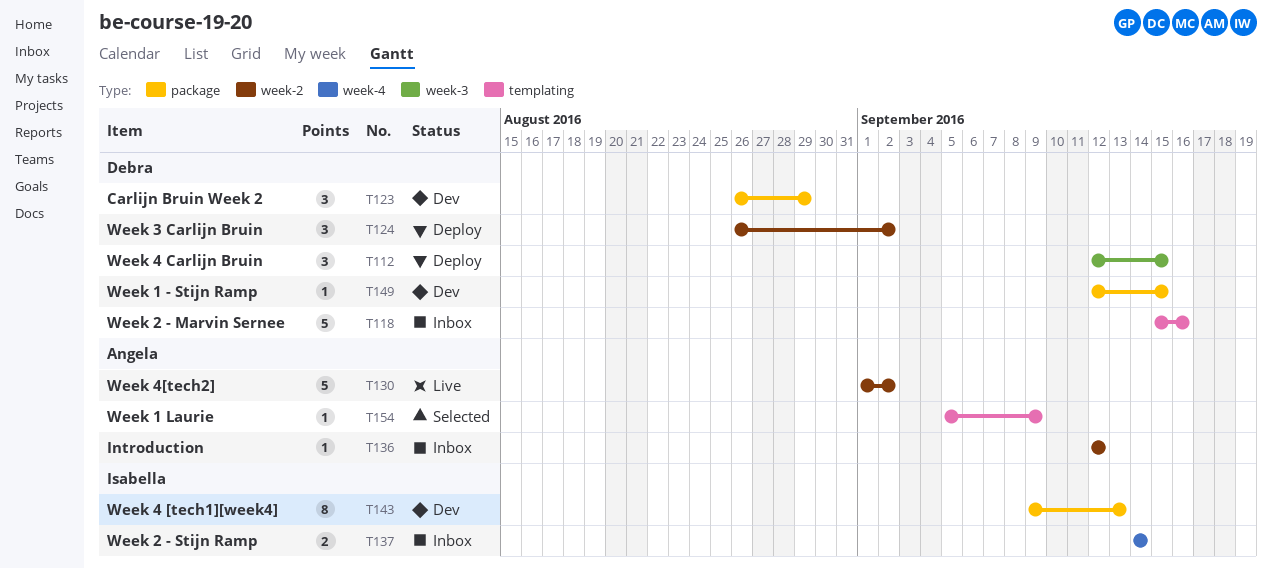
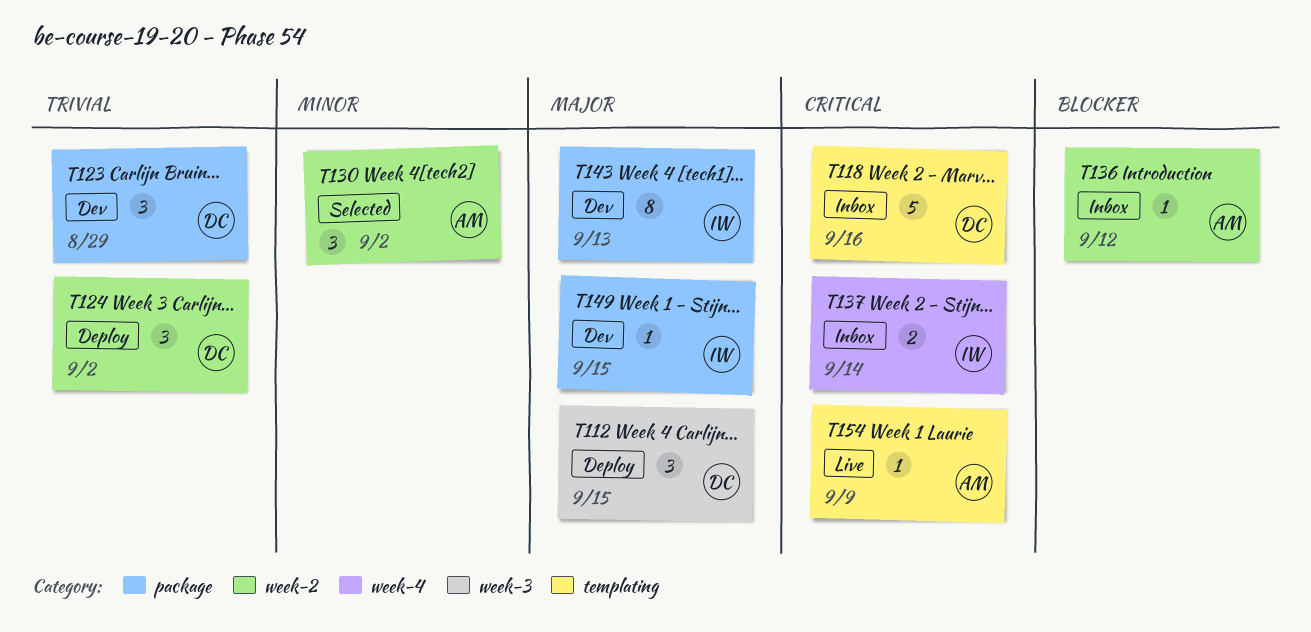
T130, status: Live -> Selected
T130, estimate: 5 -> 3
T149, owner: Debra -> Isabella
T154, status: Selected -> Live

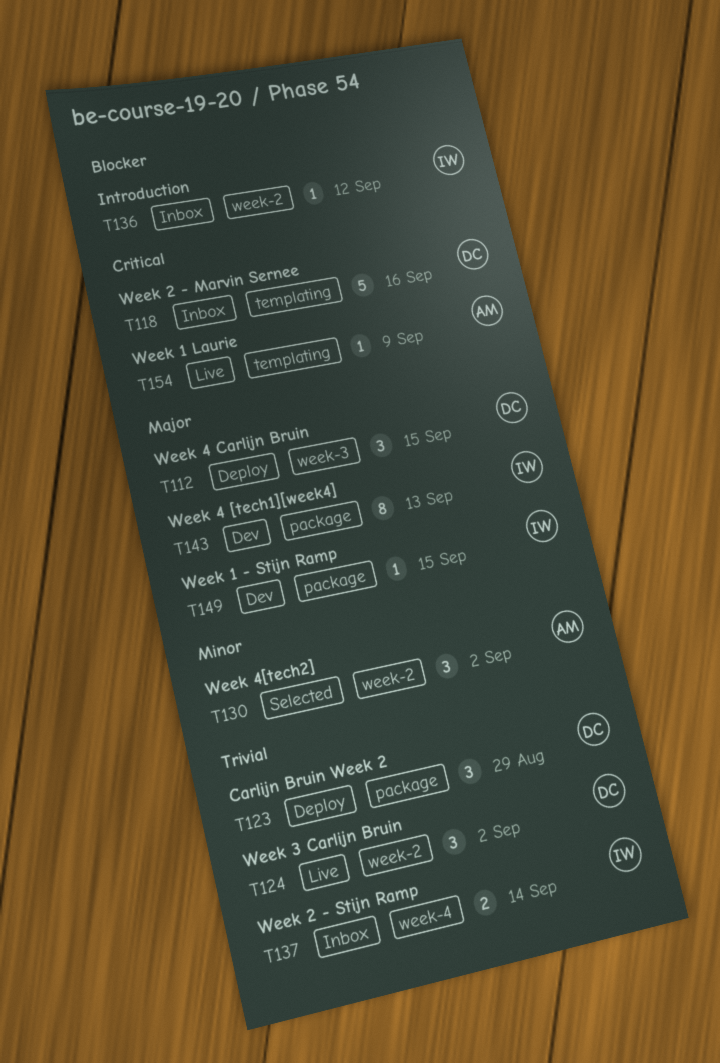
T123, status: Dev -> Deploy
T124, status: Deploy -> Live
T136, owner: AM -> IW
T137, priority: Critical -> Trivial

